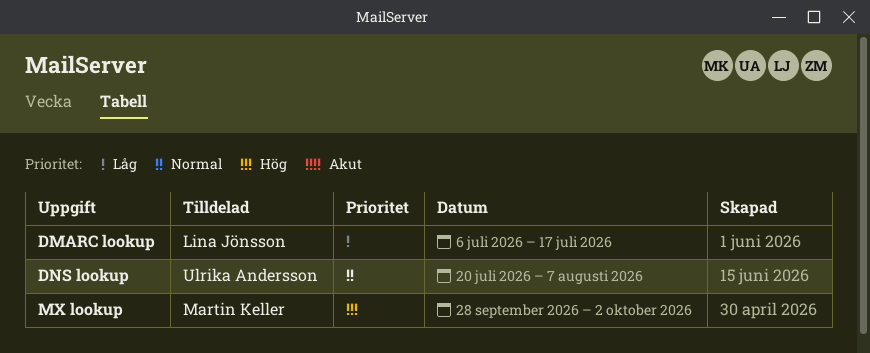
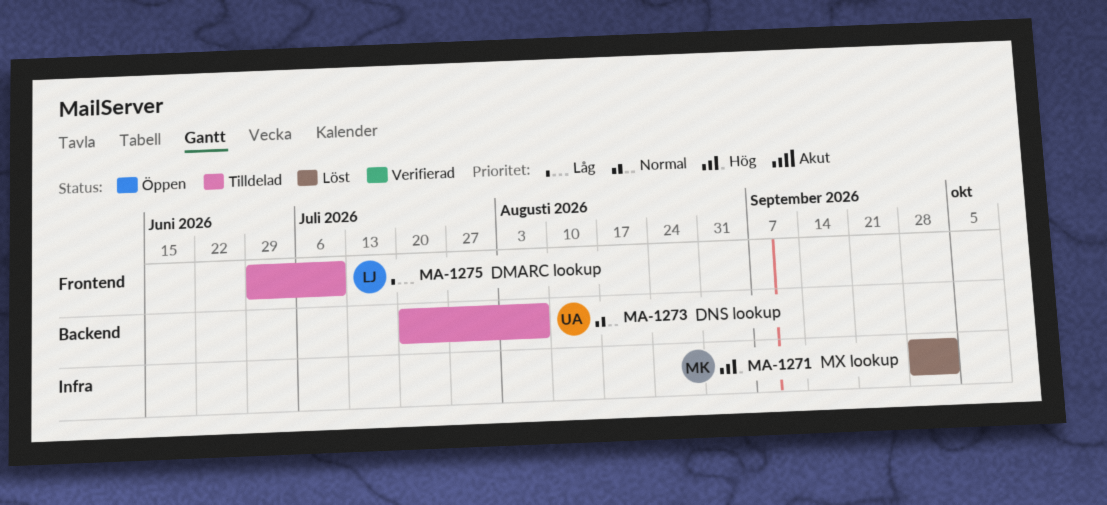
DMARC lookup, start: Jul 6 -> Jun 29
DMARC lookup, due: Jul 17 -> Jul 10

